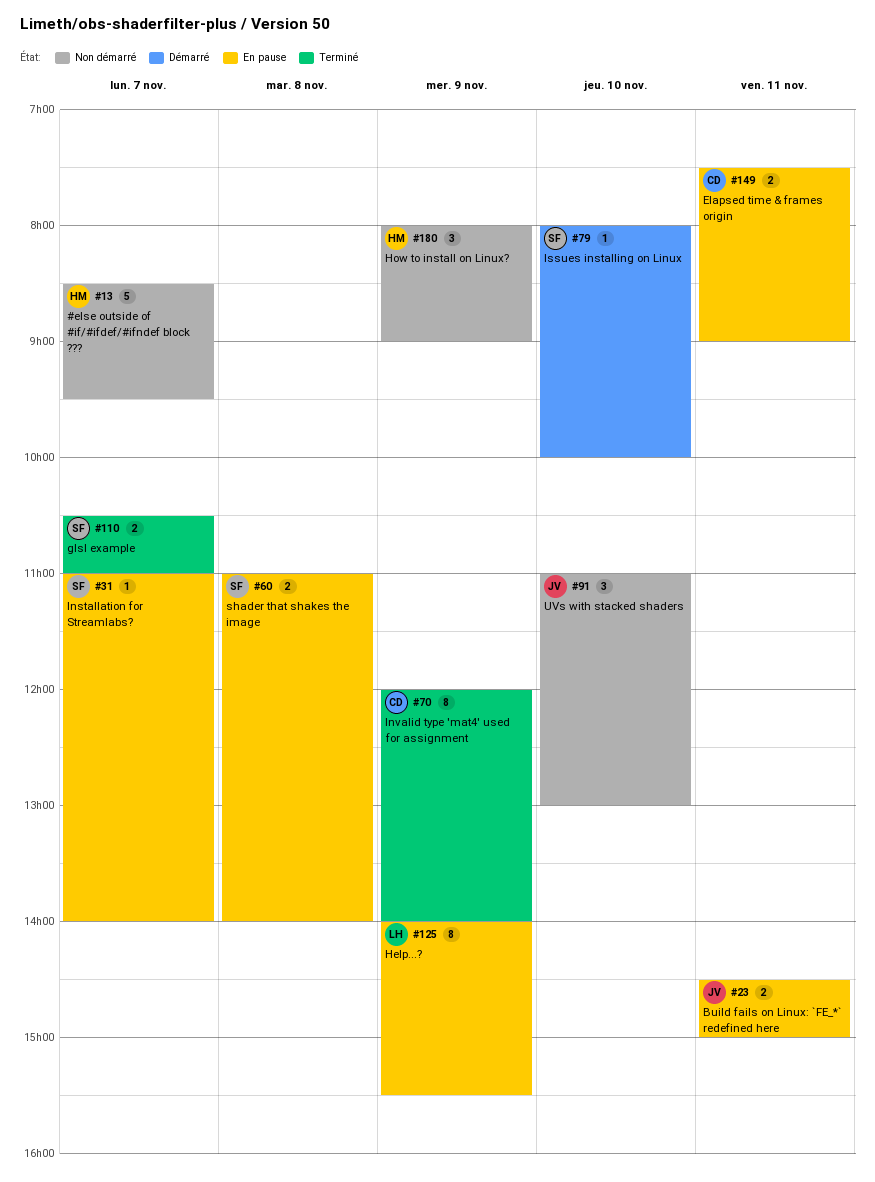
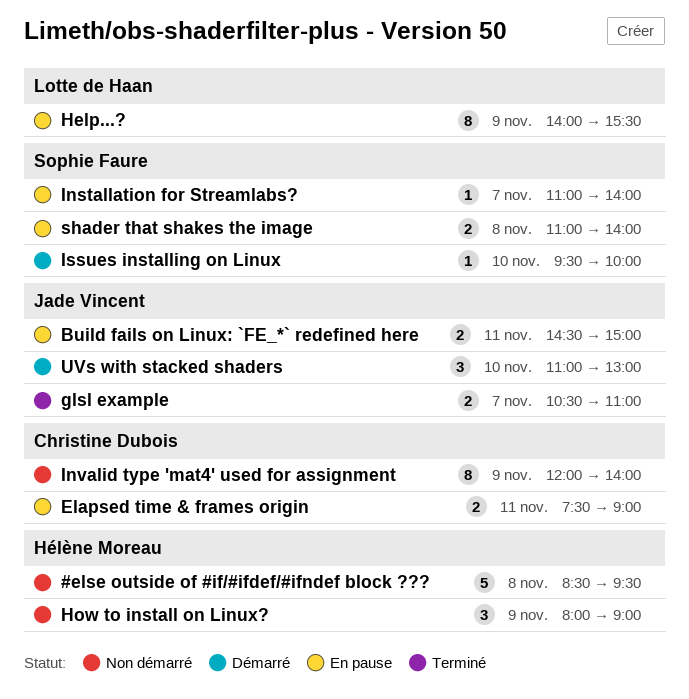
#else outside of #if/#ifdef/#ifndef block ???, day: Nov 7 -> Nov 8
glsl example, owner: Sophie Faure -> Jade Vincent
Invalid type 'mat4' used for assignment, status: Terminé -> Non démarré
Issues installing on Linux, begins: 08:00 -> 09:30
UVs with stacked shaders, status: Non démarré -> Démarré

